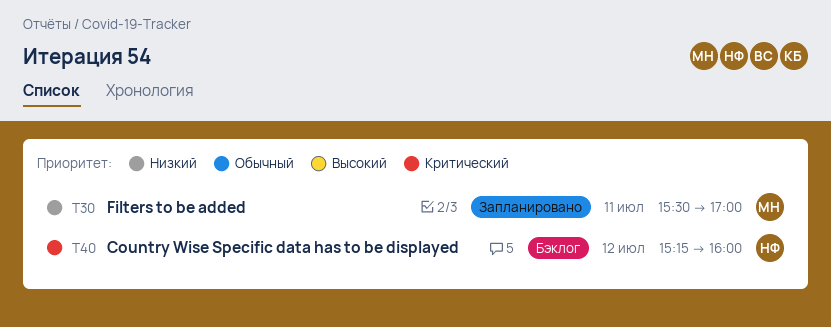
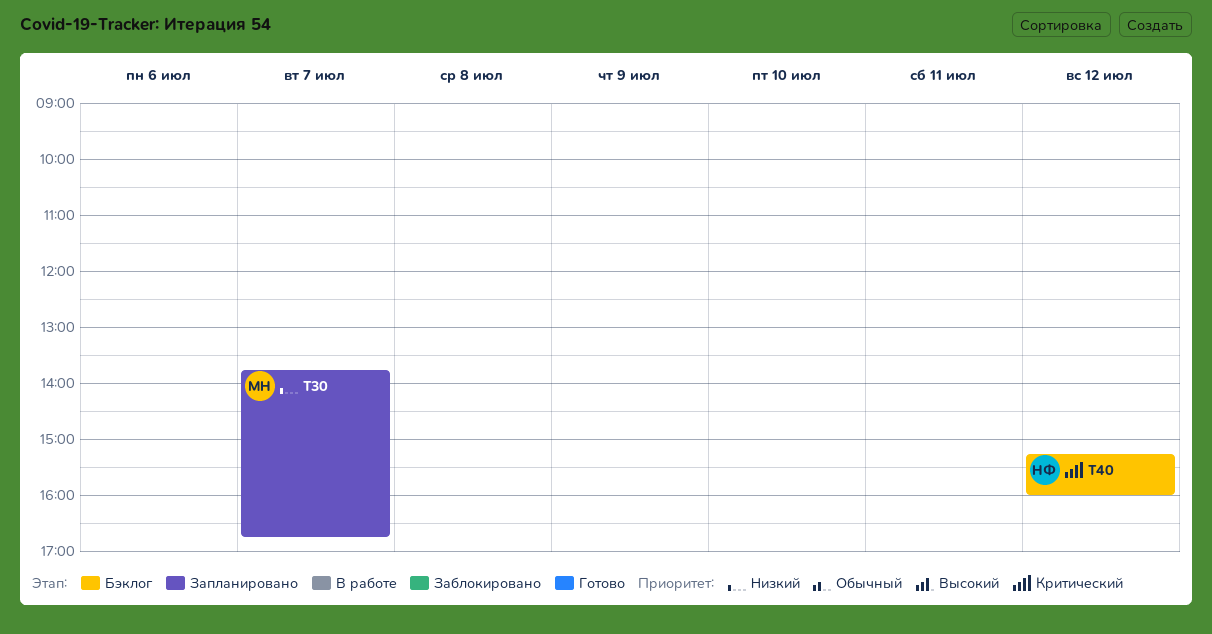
T30, day: Jul 11 -> Jul 7
T30, begins: 15:30 -> 13:45
T30, ends: 17:00 -> 16:45

